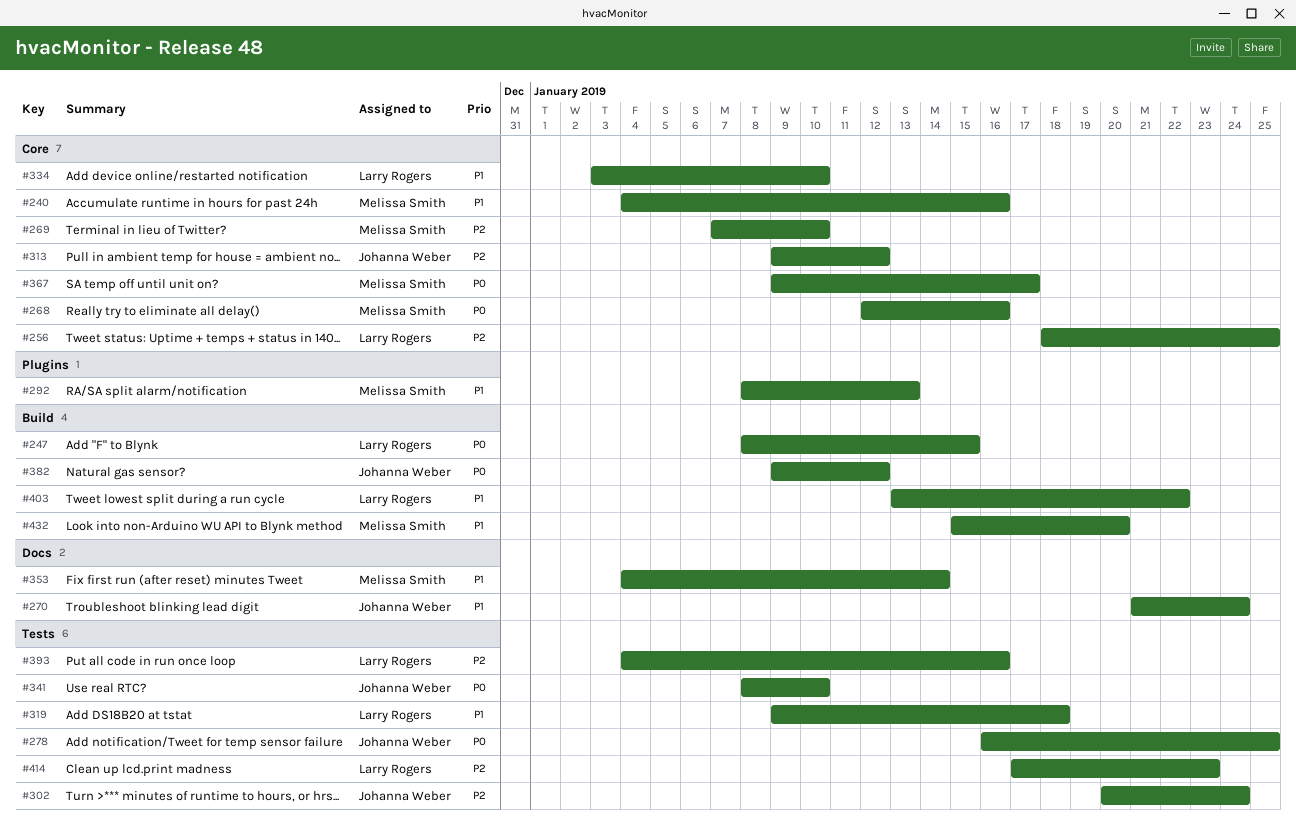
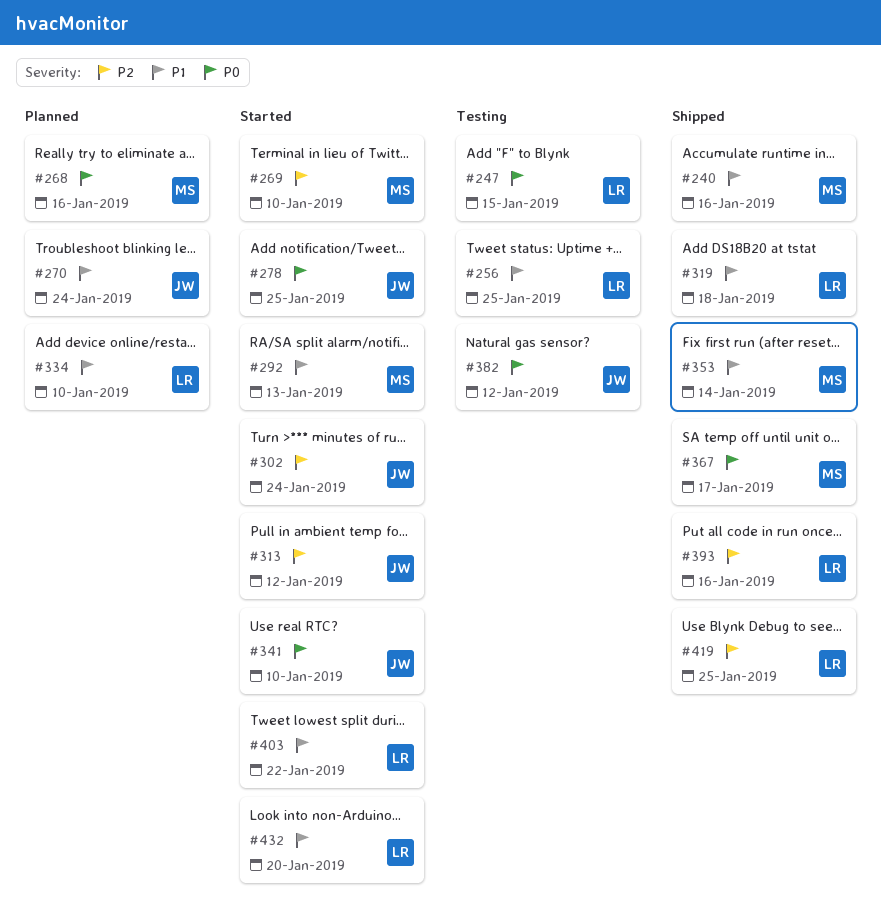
#256, priority: P2 -> P1
#414: present -> none
#419: none -> present
#432, owner: Melissa Smith -> Larry Rogers

